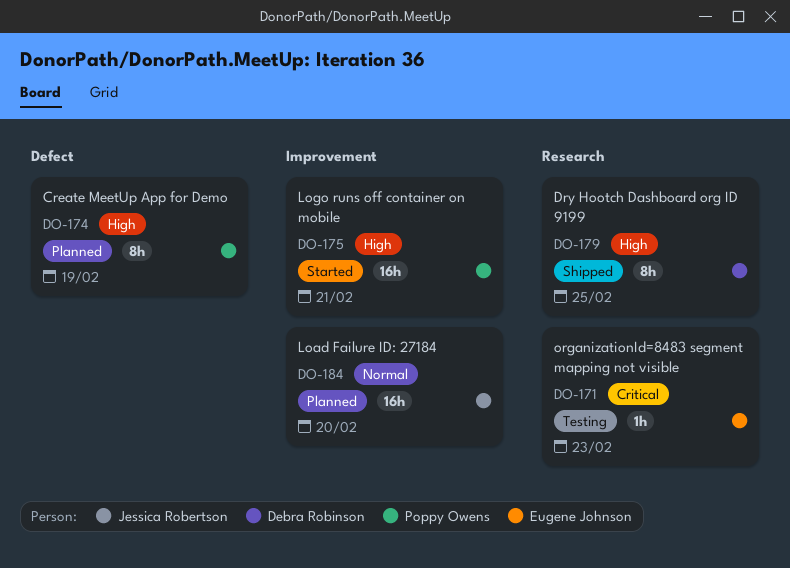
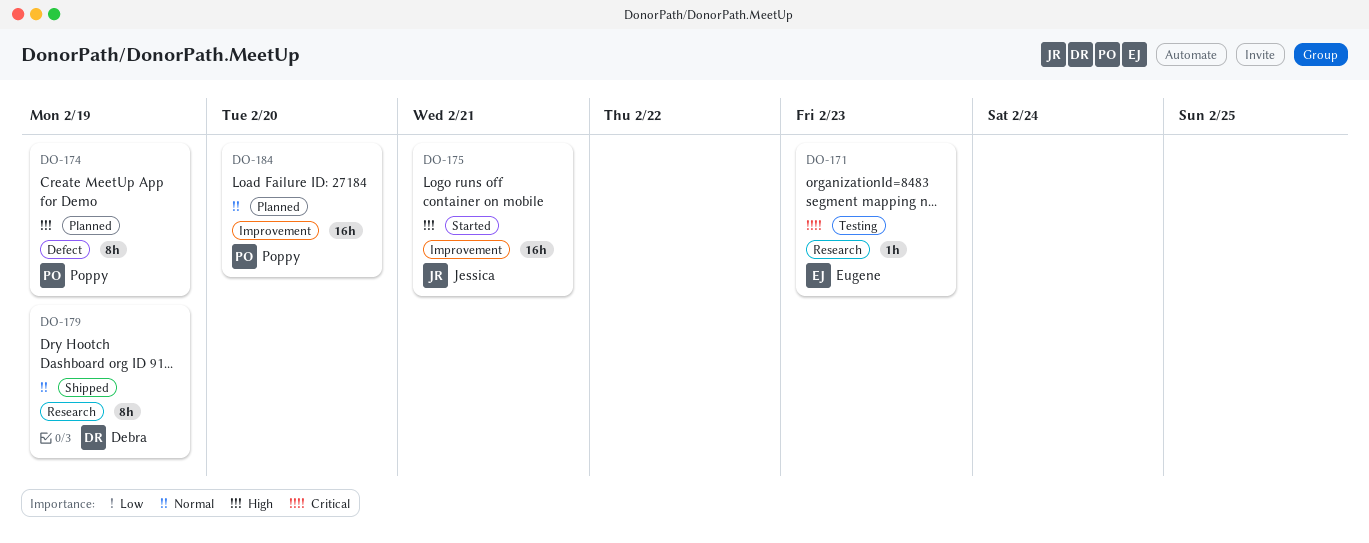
DO-175, owner: Poppy Owens -> Jessica Robertson
DO-179, priority: High -> Normal
DO-179, due: Feb 25 -> Feb 19
DO-184, owner: Jessica Robertson -> Poppy Owens

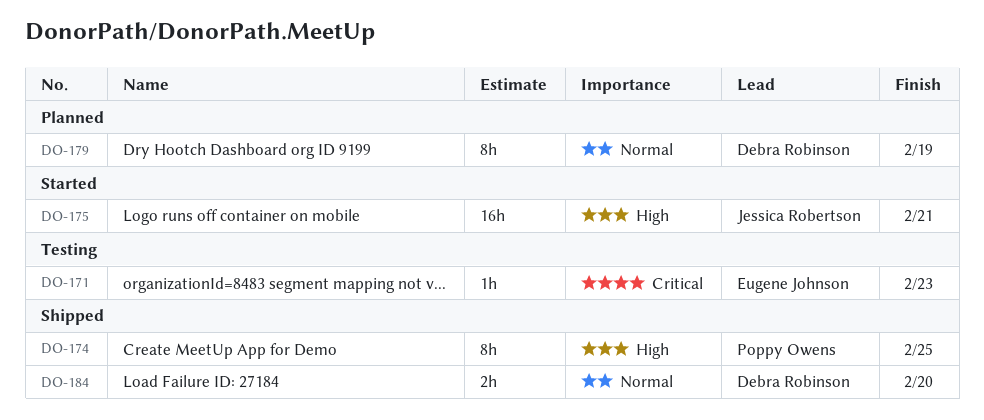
DO-174, status: Planned -> Shipped
DO-174, due: Feb 19 -> Feb 25
DO-179, status: Shipped -> Planned
DO-184, status: Planned -> Shipped
DO-184, owner: Poppy Owens -> Debra Robinson
DO-184, estimate: 16h -> 2h

